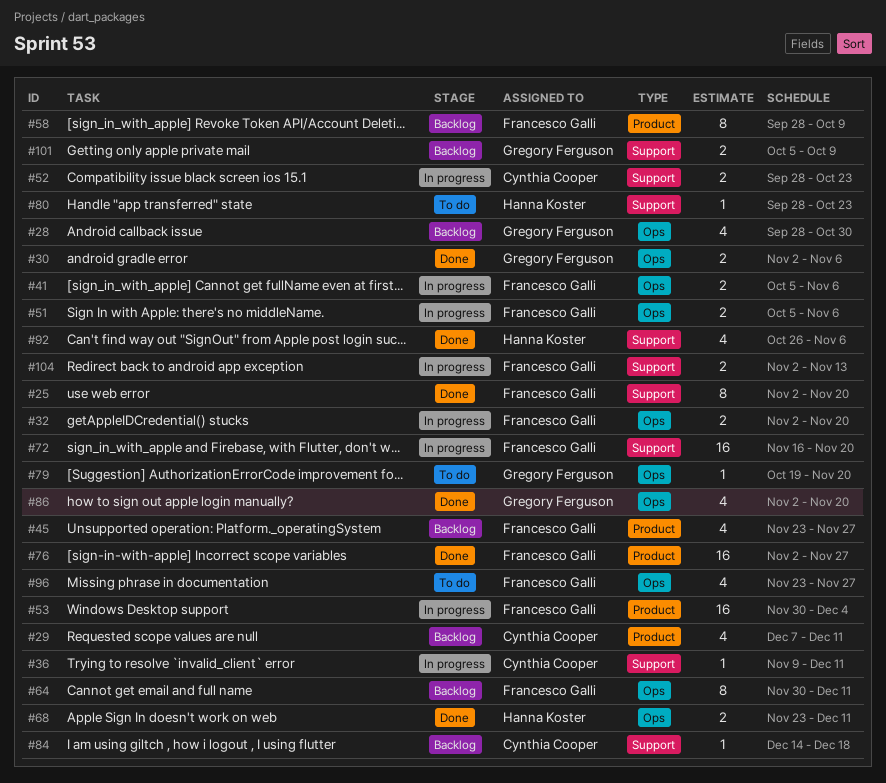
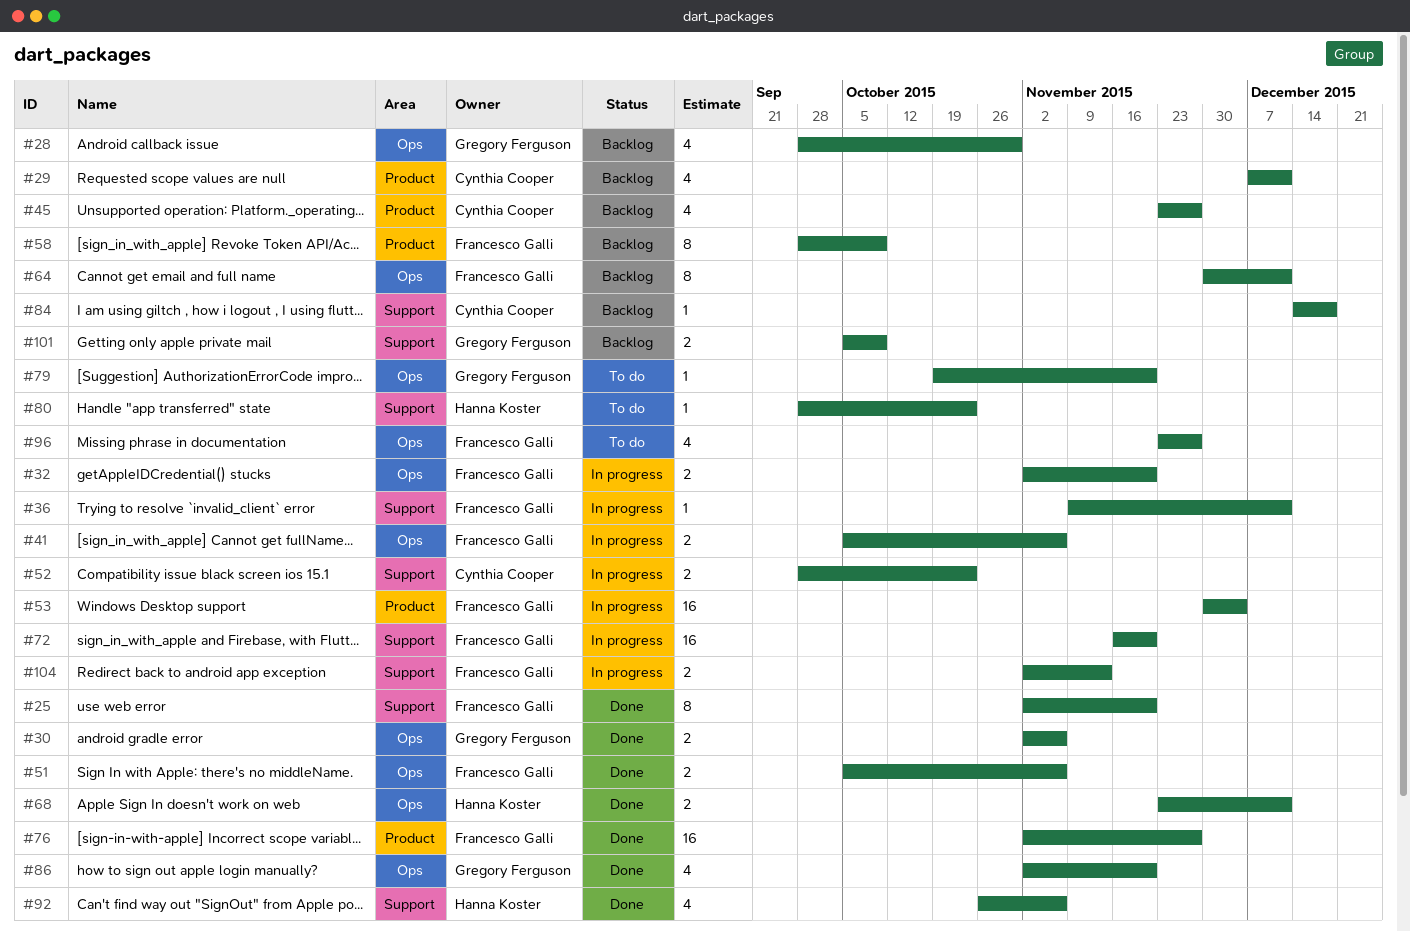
#36, owner: Cynthia Cooper -> Francesco Galli
#45, owner: Francesco Galli -> Cynthia Cooper
#51, status: In progress -> Done

